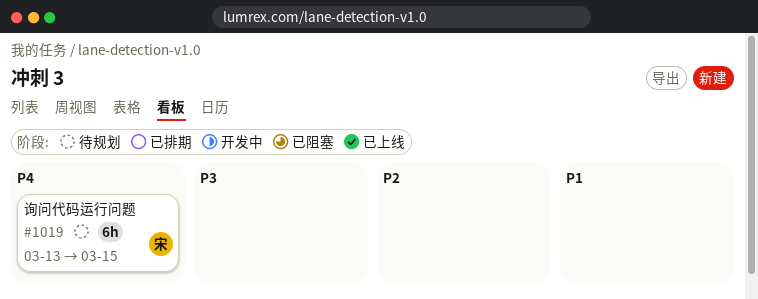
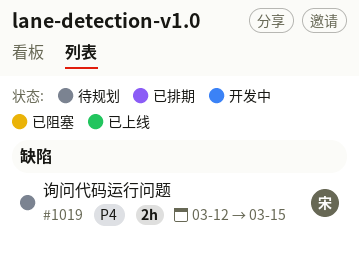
#1019, estimate: 6h -> 2h
#1019, start: Mar 13 -> Mar 12

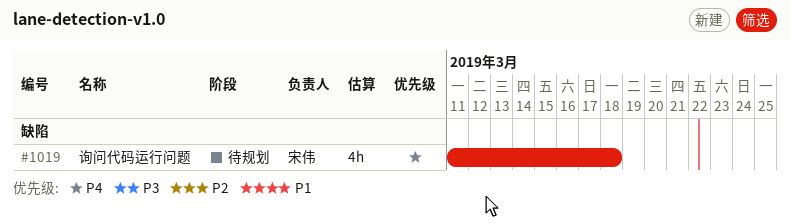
#1019, estimate: 2h -> 4h
#1019, start: Mar 12 -> Mar 11
#1019, due: Mar 15 -> Mar 18

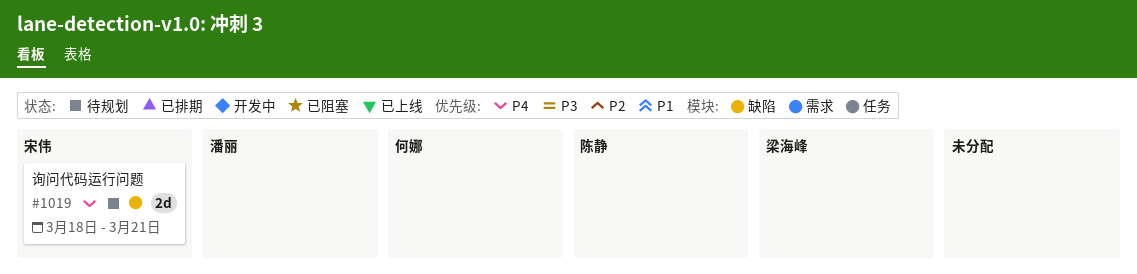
#1019, estimate: 4h -> 2d
#1019, start: Mar 11 -> Mar 18
#1019, due: Mar 18 -> Mar 21

